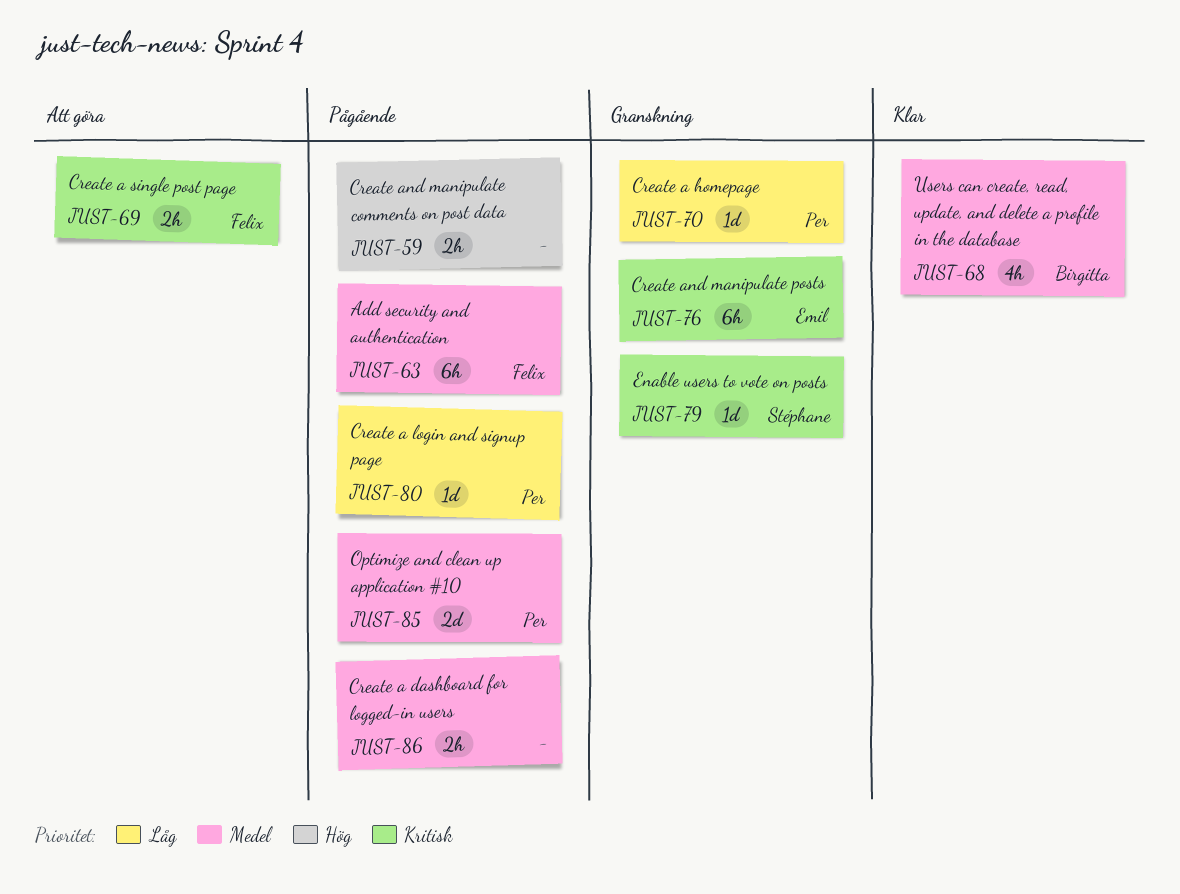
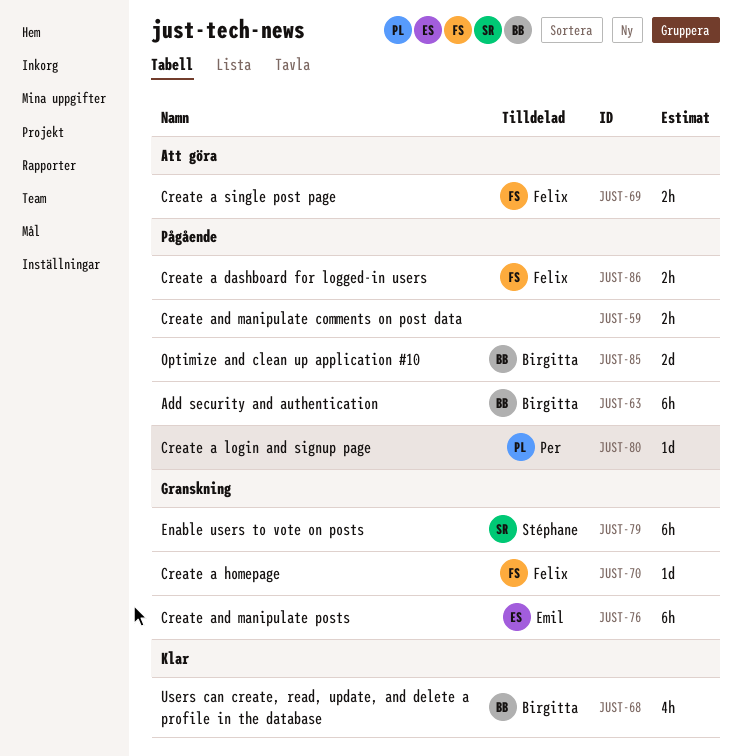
JUST-63, owner: Felix -> Birgitta
JUST-70, owner: Per -> Felix
JUST-79, estimate: 1d -> 6h
JUST-85, owner: Per -> Birgitta
JUST-86, owner: none -> Felix

